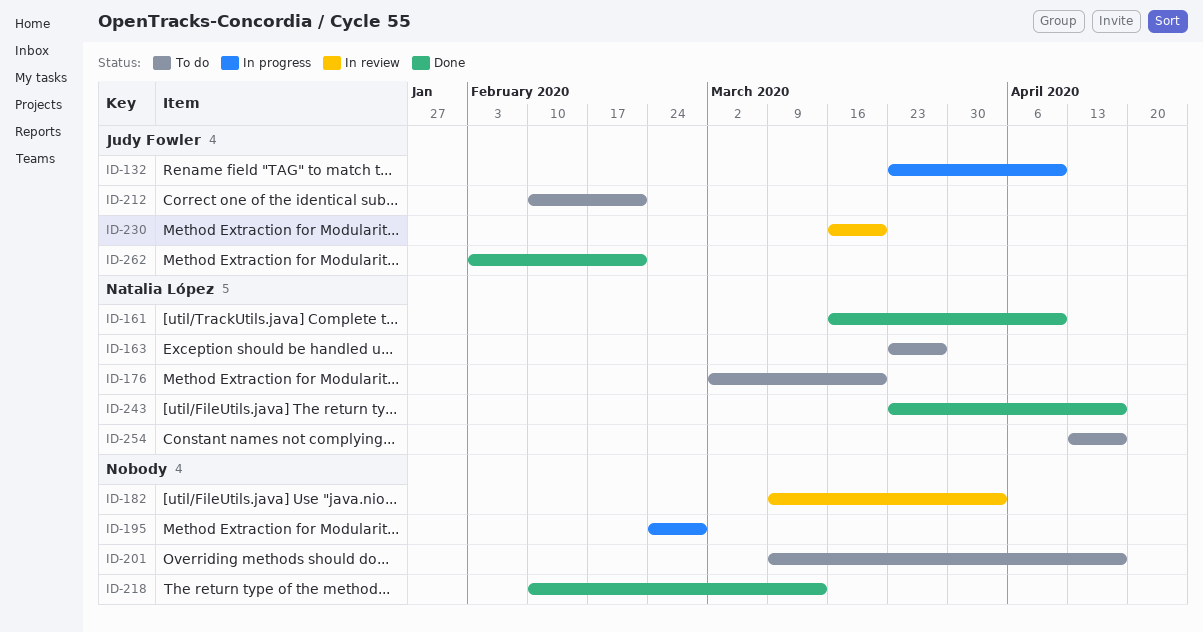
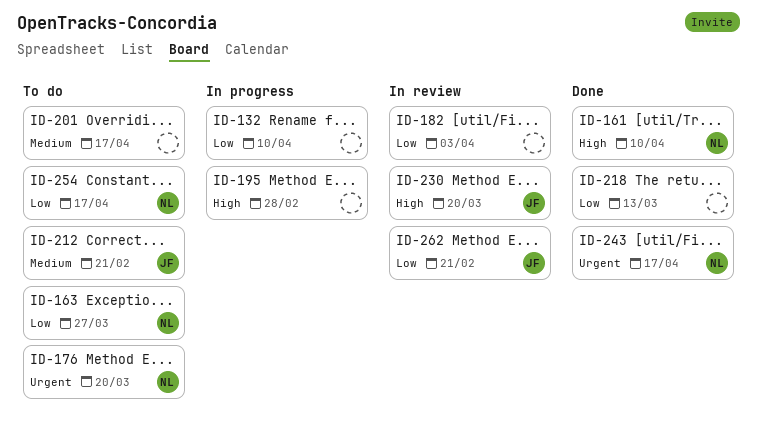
ID-132, owner: Judy Fowler -> none
ID-262, status: Done -> In review

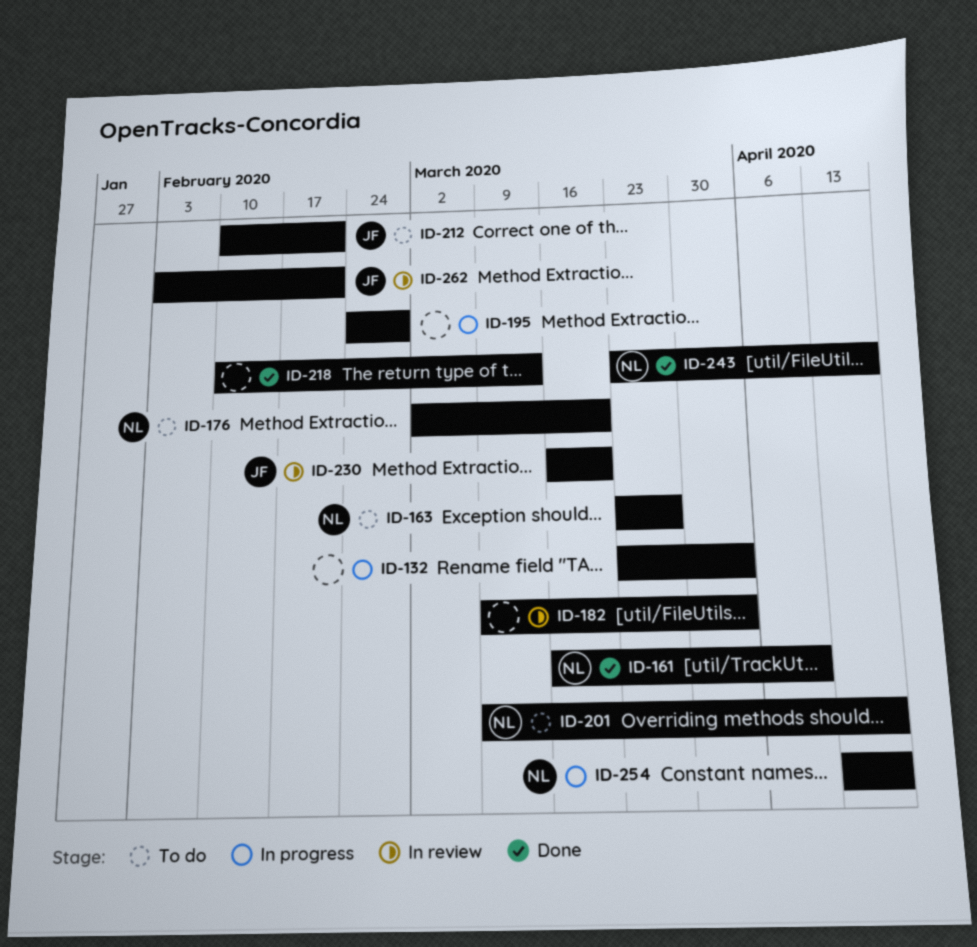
ID-132, due: Apr 10 -> Apr 3
ID-201, owner: none -> NL
ID-254, status: To do -> In progress

